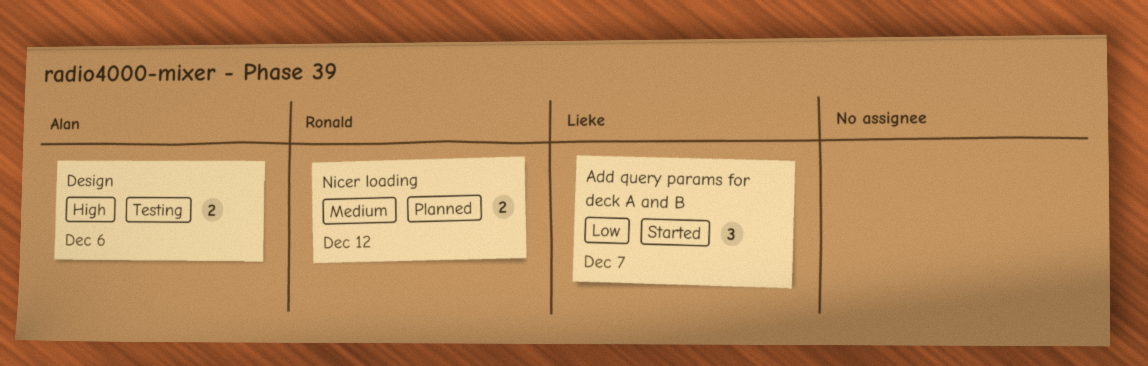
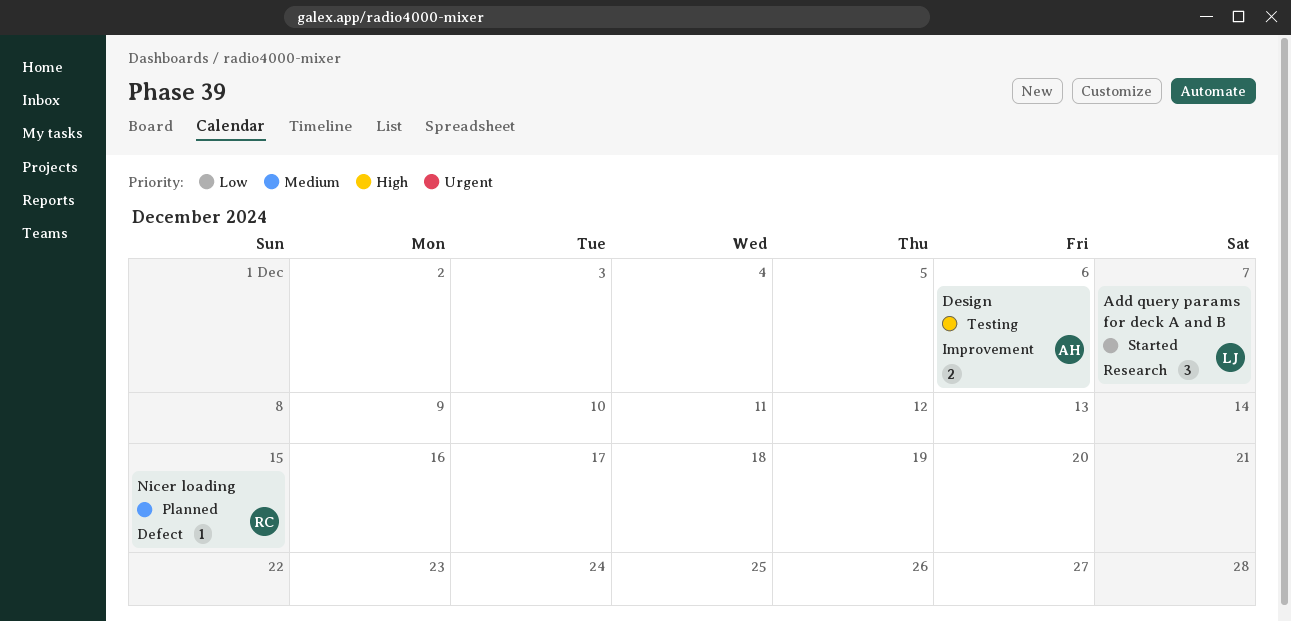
Nicer loading, estimate: 2 -> 1
Nicer loading, due: Dec 12 -> Dec 15

